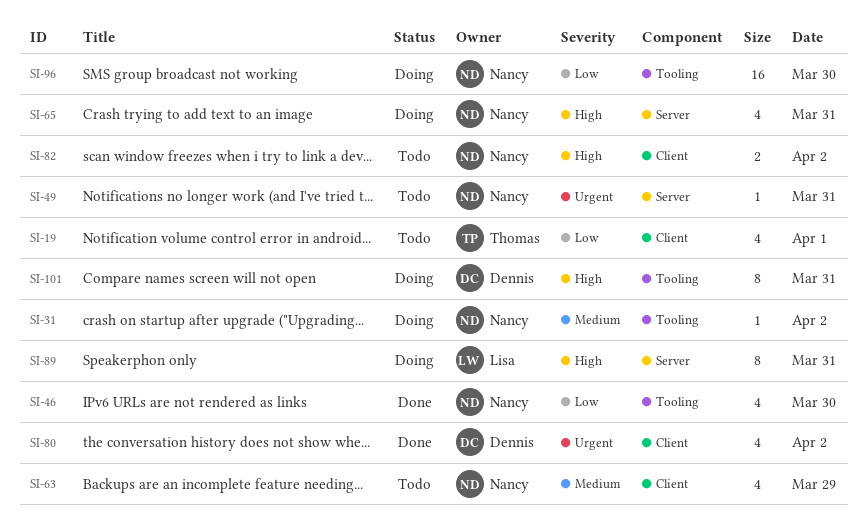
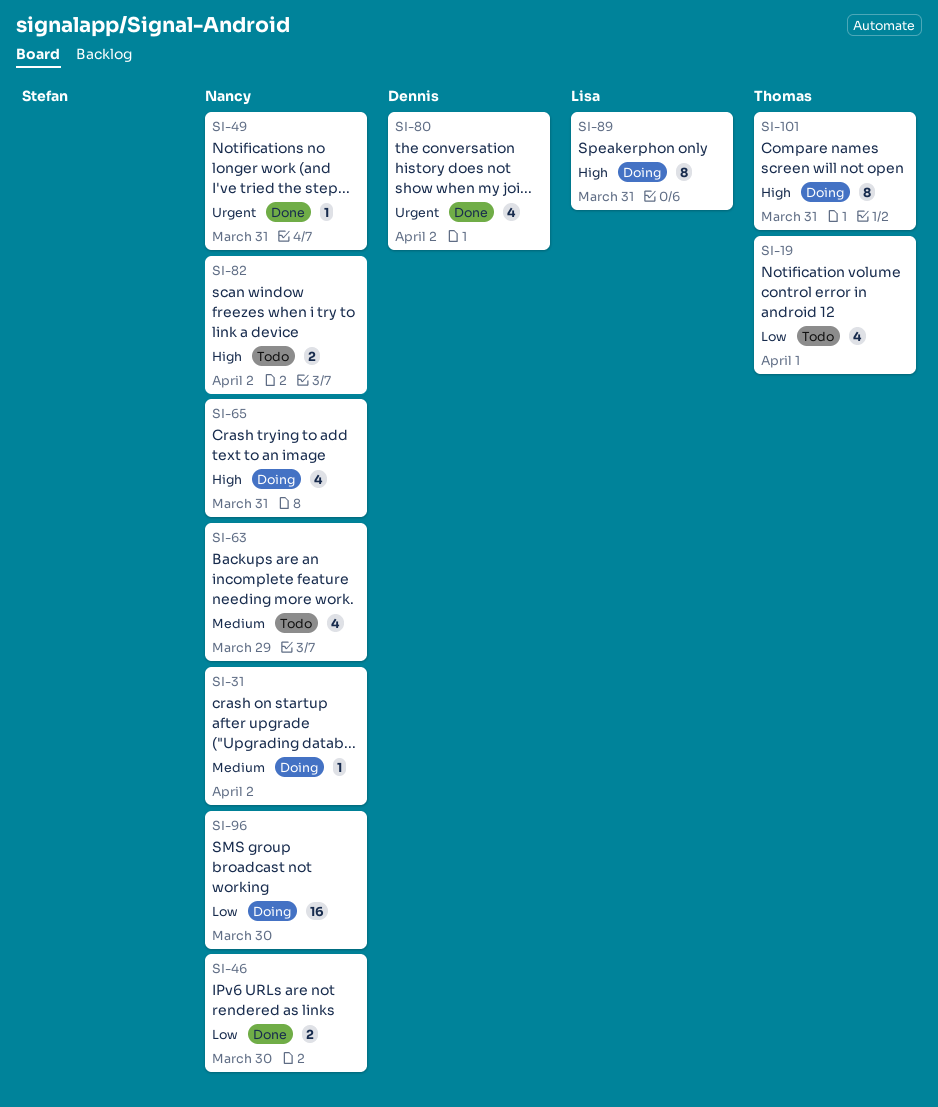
SI-46, estimate: 4 -> 2
SI-49, status: Todo -> Done
SI-101, owner: Dennis -> Thomas

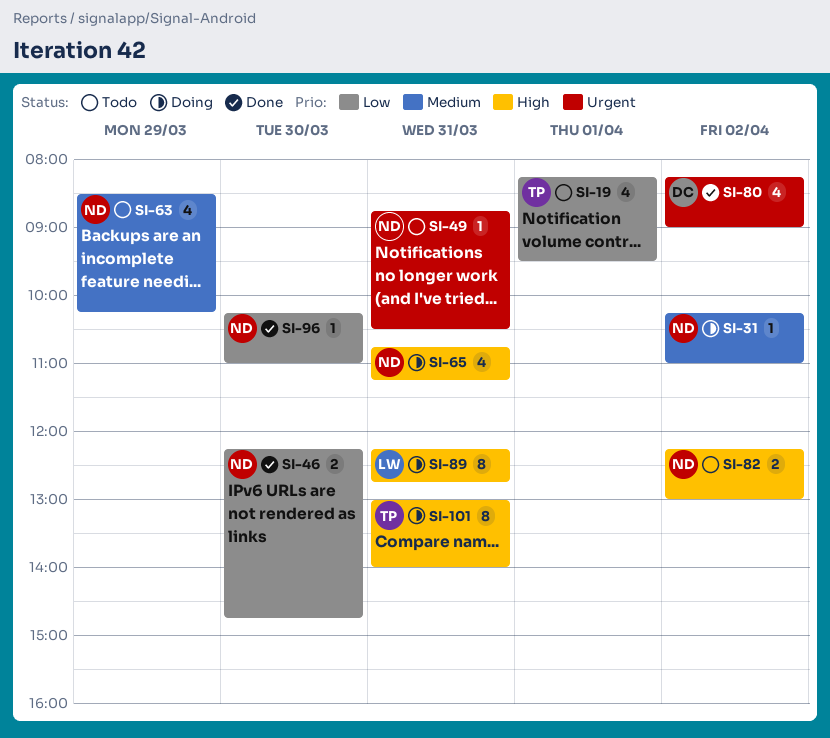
SI-49, status: Done -> Todo
SI-96, status: Doing -> Done
SI-96, estimate: 16 -> 1

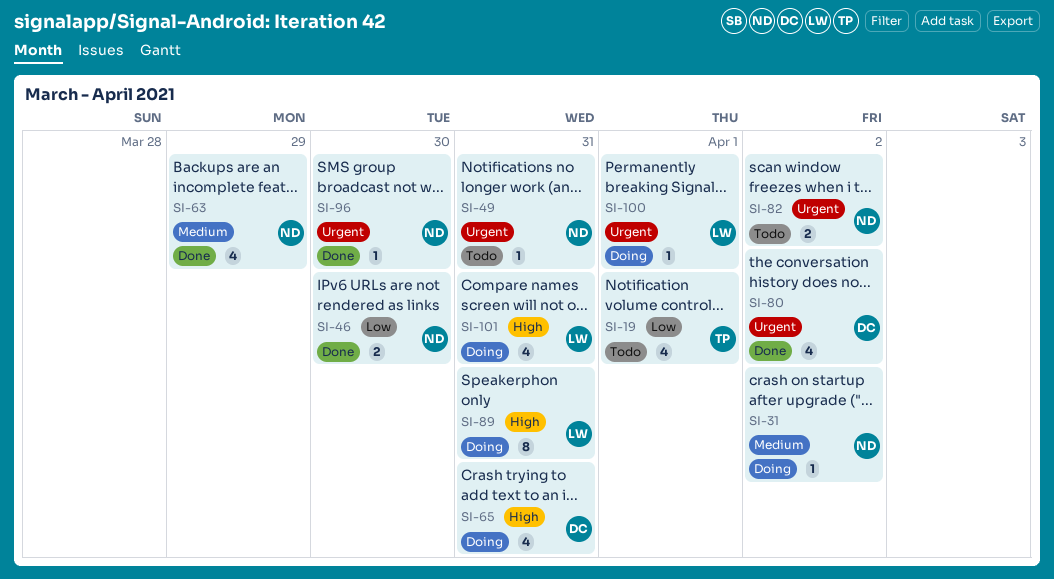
SI-63, status: Todo -> Done
SI-65, owner: ND -> DC
SI-82, priority: High -> Urgent
SI-96, priority: Low -> Urgent
SI-100: none -> present
SI-101, owner: TP -> LW
SI-101, estimate: 8 -> 4

